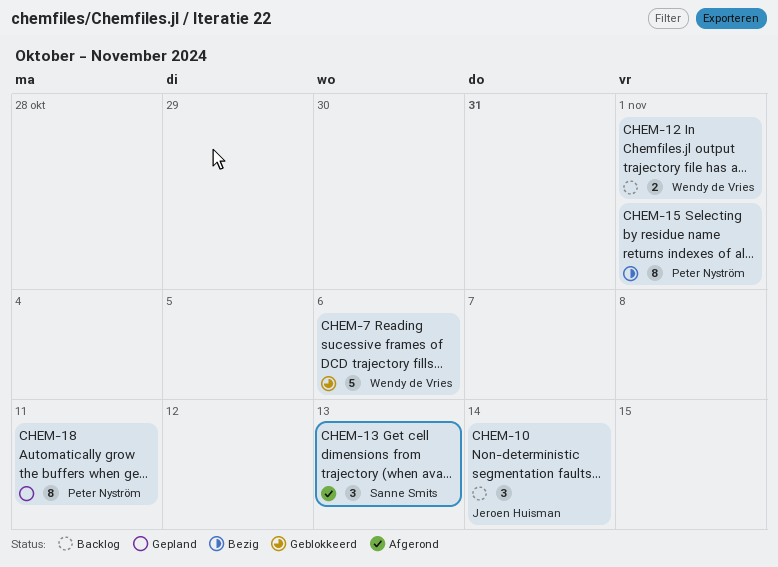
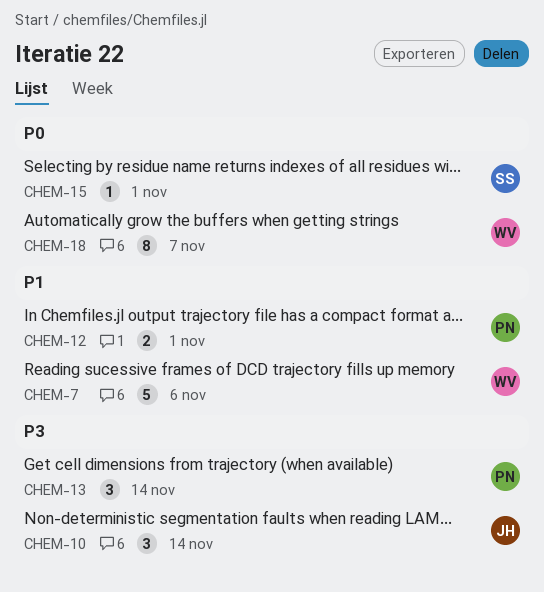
CHEM-12, owner: Wendy de Vries -> Peter Nyström
CHEM-13, owner: Sanne Smits -> Peter Nyström
CHEM-13, due: Nov 13 -> Nov 14
CHEM-15, owner: Peter Nyström -> Sanne Smits
CHEM-15, estimate: 8 -> 1
CHEM-18, owner: Peter Nyström -> Wendy de Vries
CHEM-18, due: Nov 11 -> Nov 7

